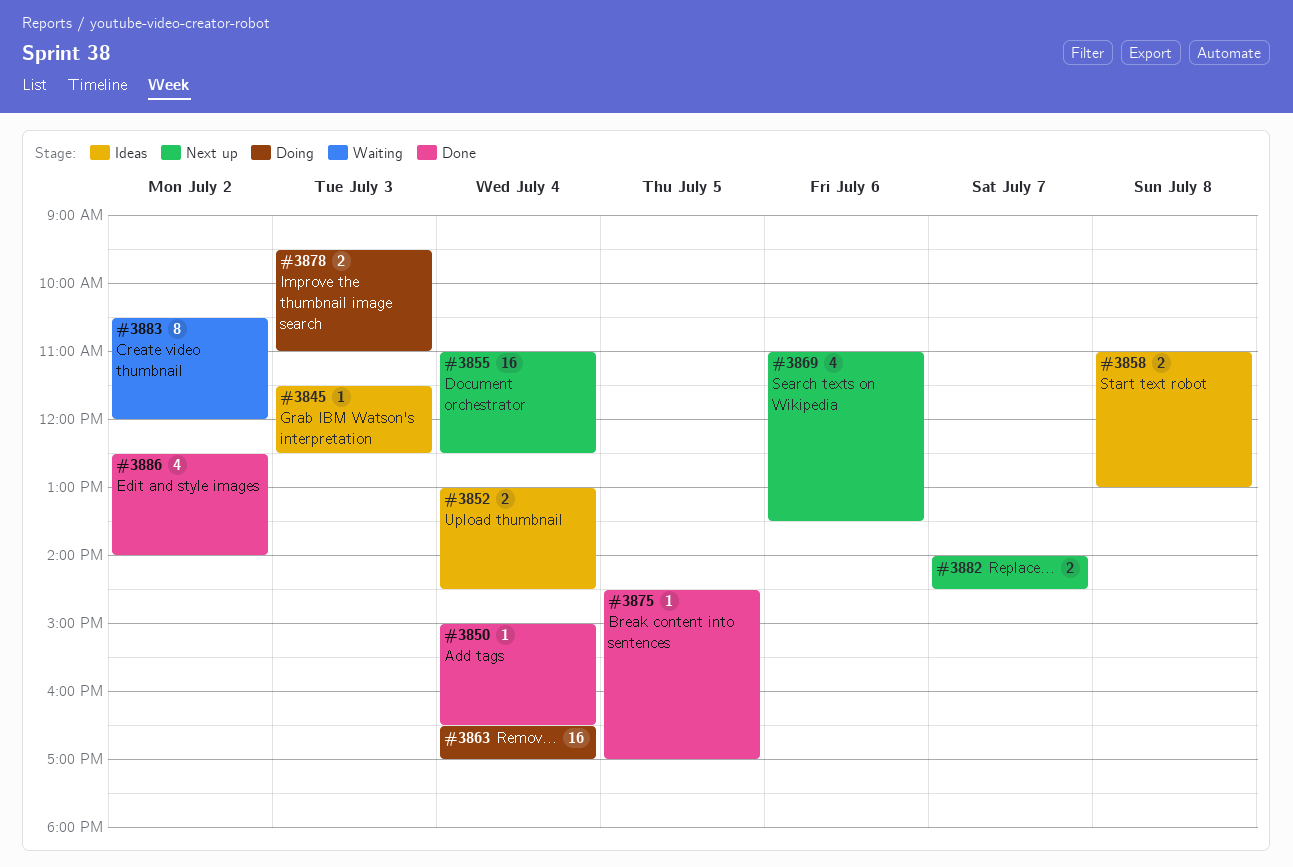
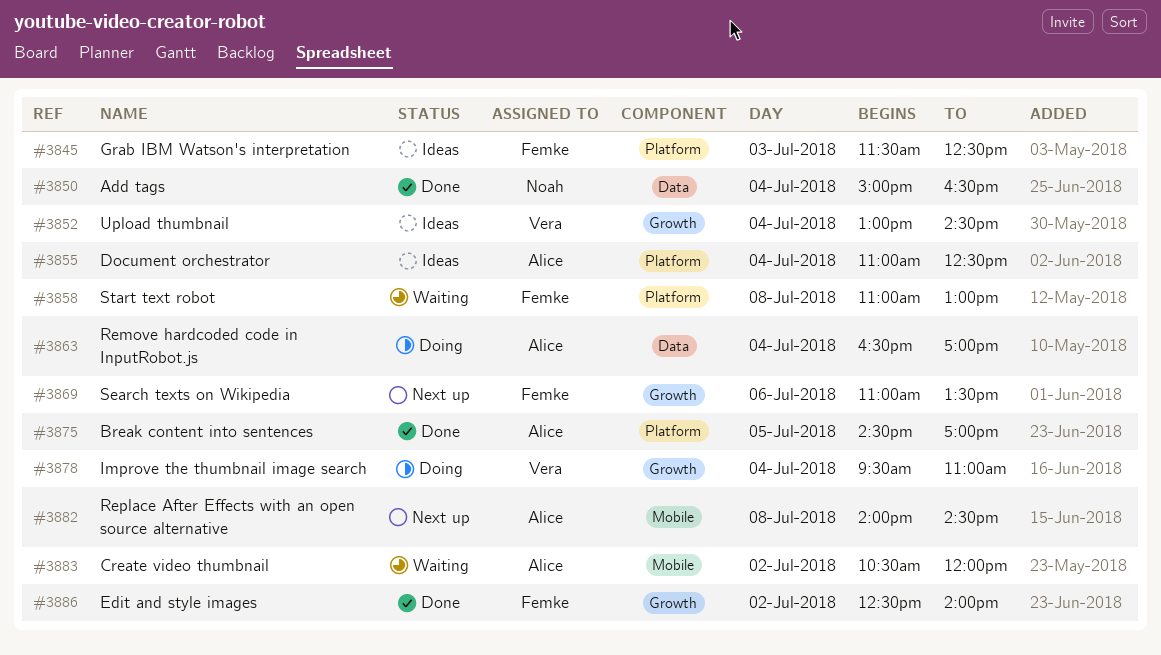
#3855, status: Next up -> Ideas
#3858, status: Ideas -> Waiting
#3878, day: Jul 3 -> Jul 4
#3882, day: Jul 7 -> Jul 8

